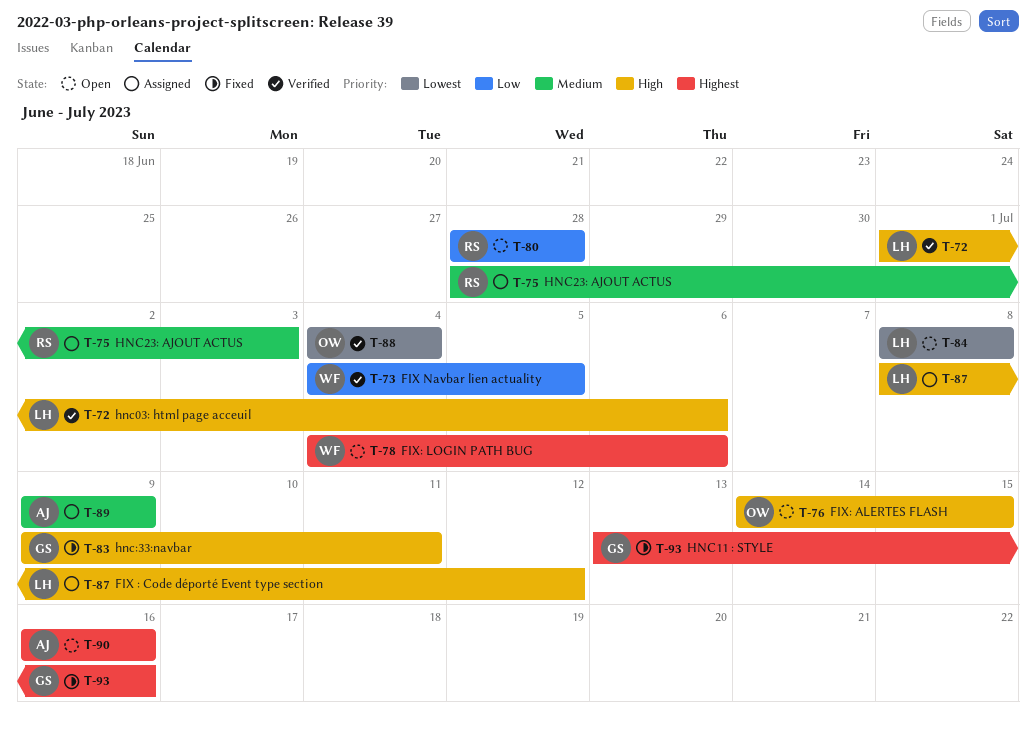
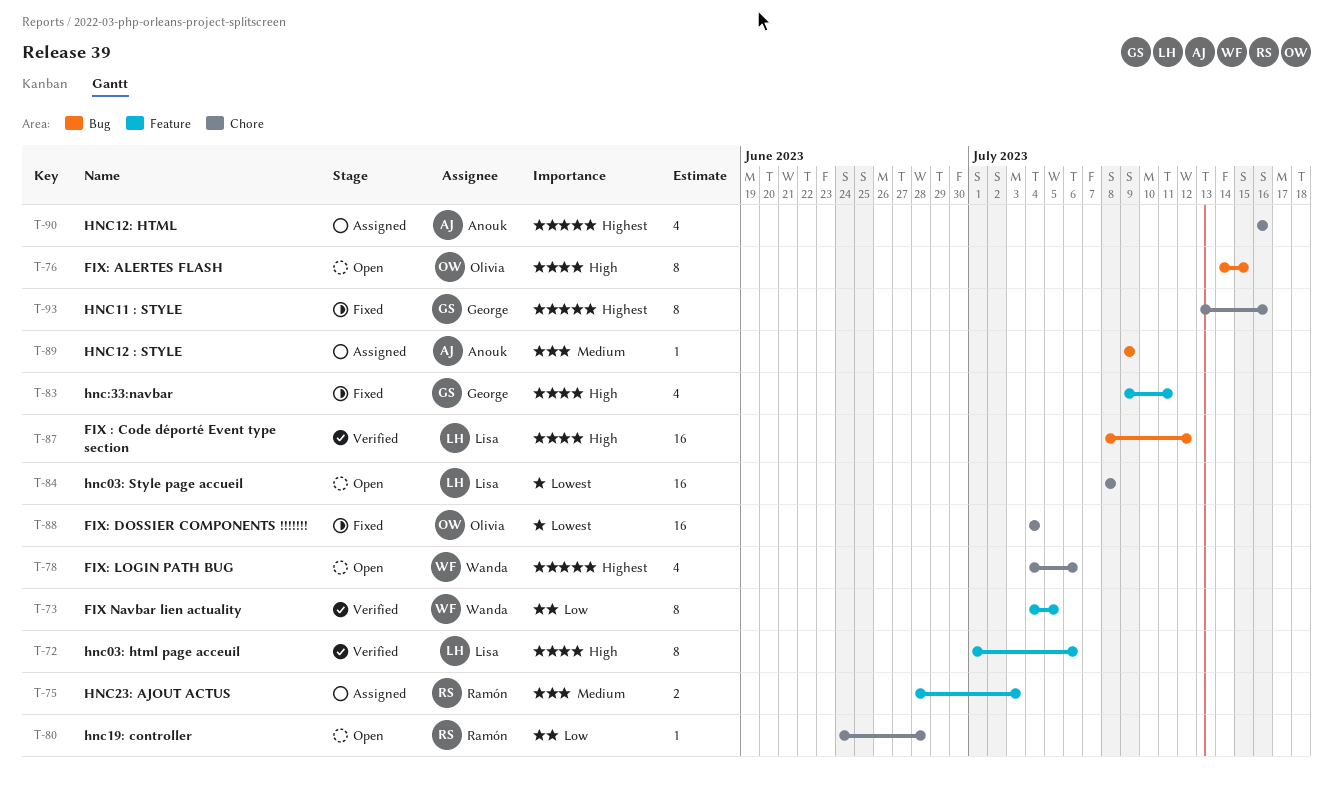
T-80, start: Jun 28 -> Jun 24
T-87, status: Assigned -> Verified
T-88, status: Verified -> Fixed
T-90, status: Open -> Assigned

